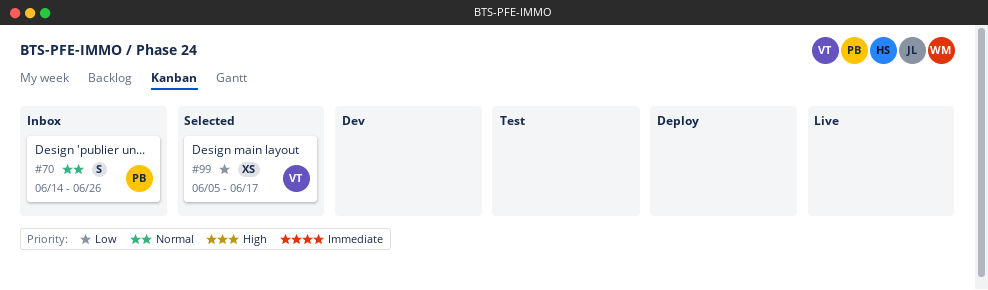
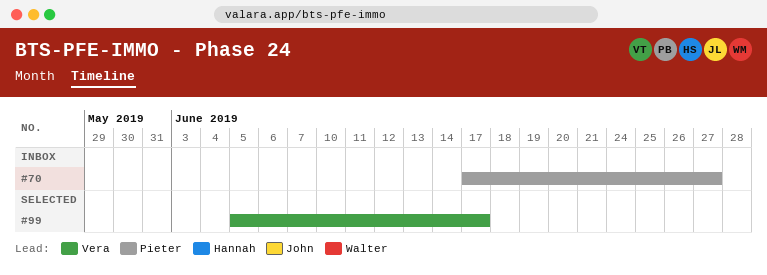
#70, start: Jun 14 -> Jun 17
#70, due: Jun 26 -> Jun 27

